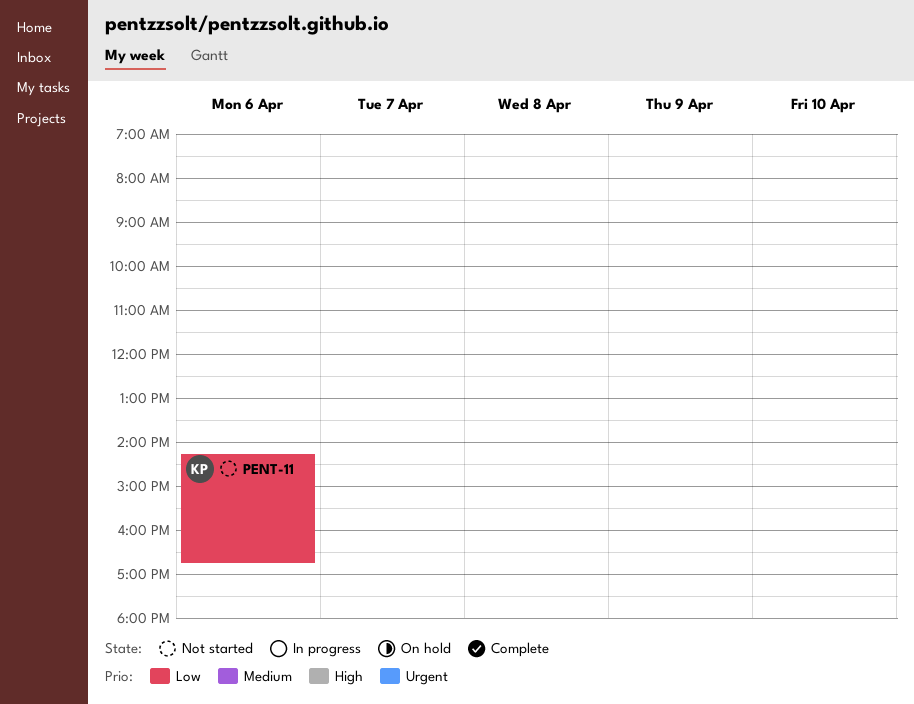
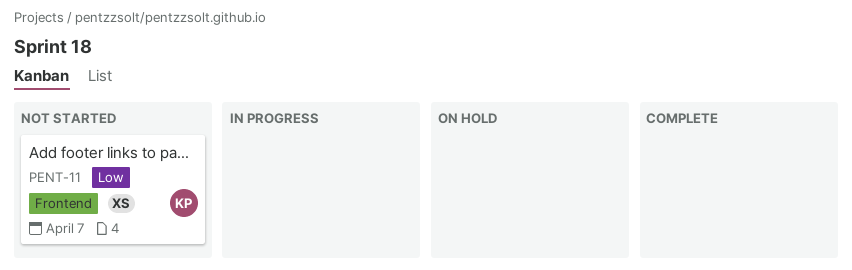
PENT-11, day: Apr 6 -> Apr 7

